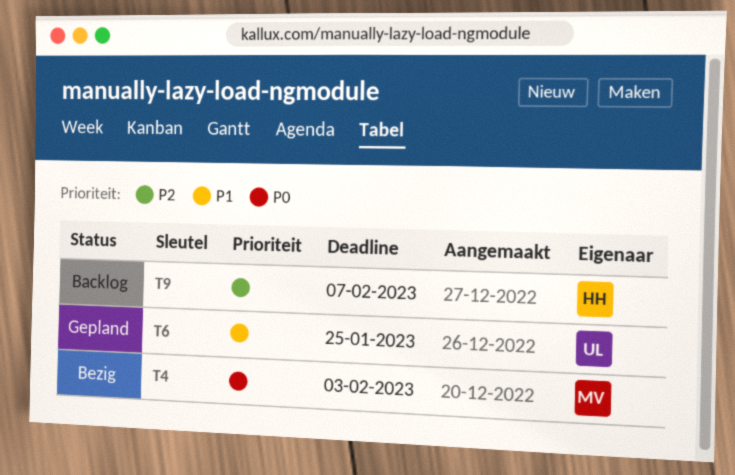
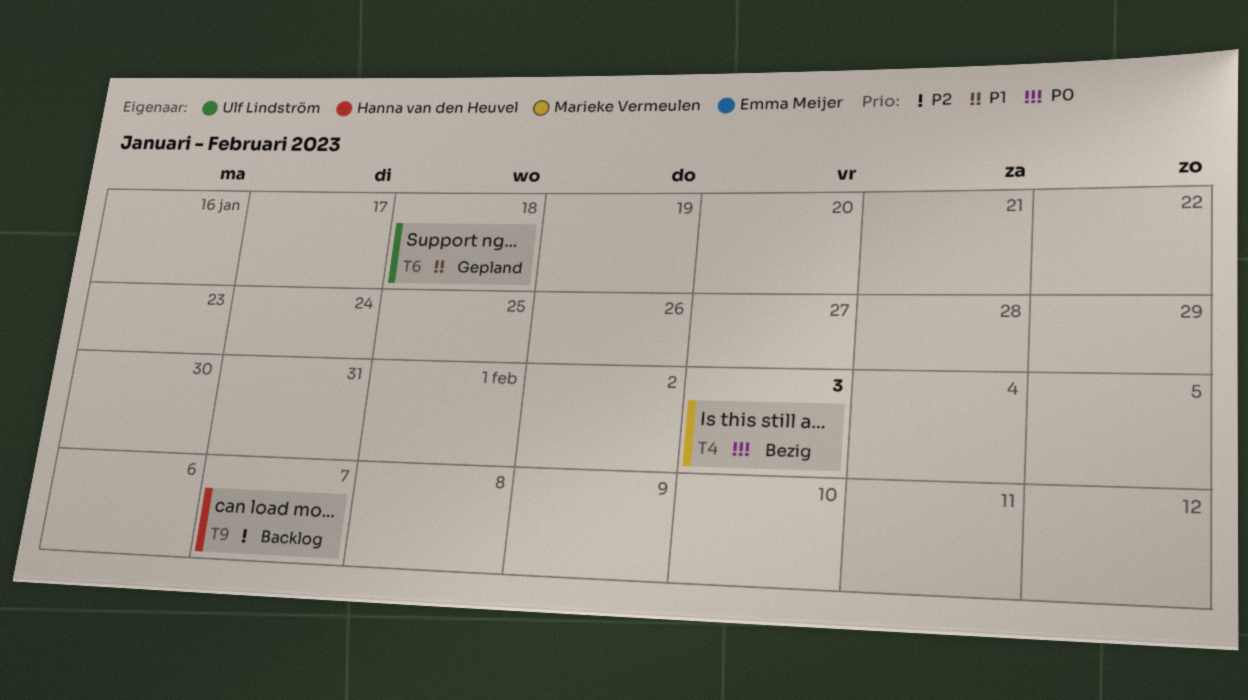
T6, due: Jan 25 -> Jan 18

